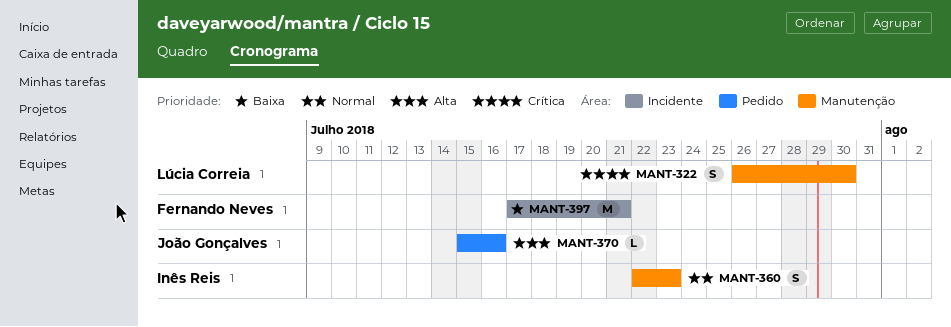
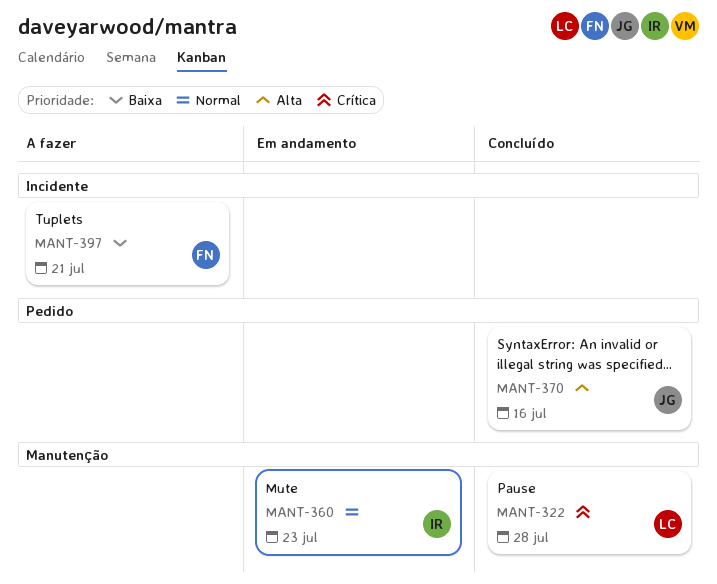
MANT-322, due: Jul 30 -> Jul 28

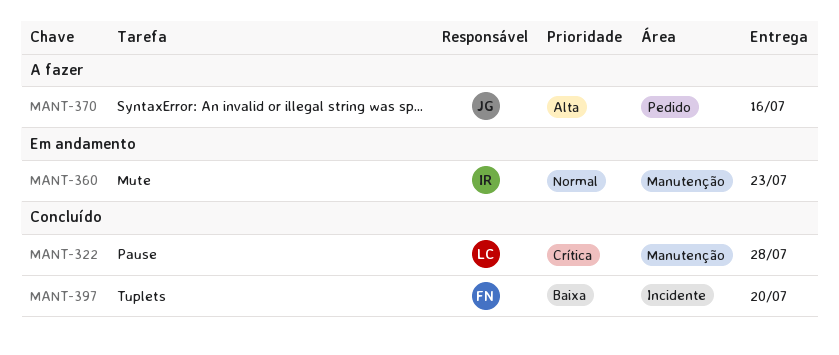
MANT-370, status: Concluído -> A fazer
MANT-397, status: A fazer -> Concluído
MANT-397, due: Jul 21 -> Jul 20

